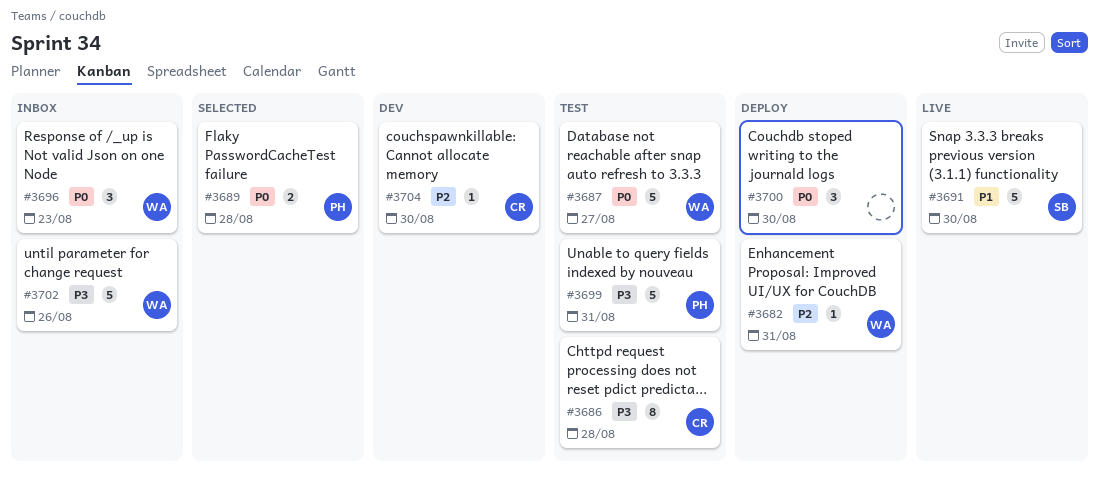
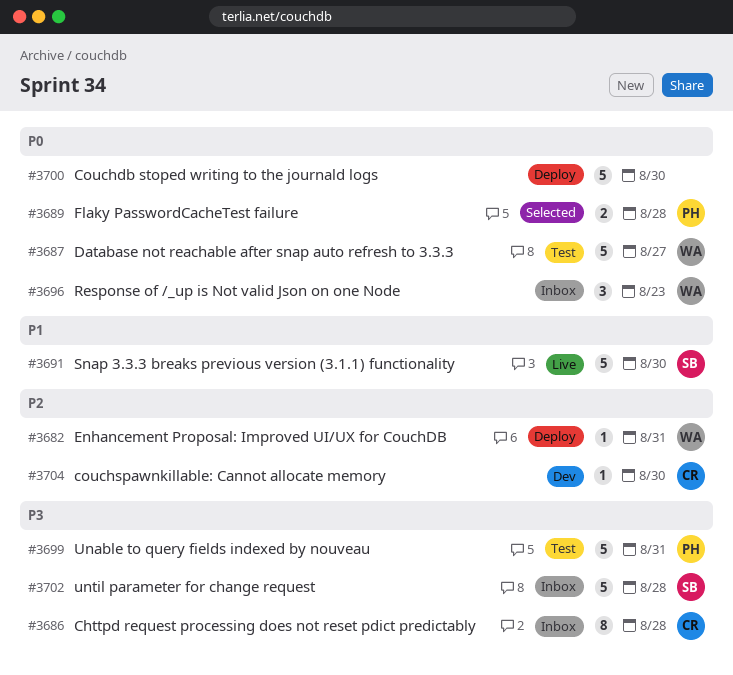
#3686, status: Test -> Inbox
#3700, estimate: 3 -> 5
#3702, owner: WA -> SB
#3702, due: Aug 26 -> Aug 28

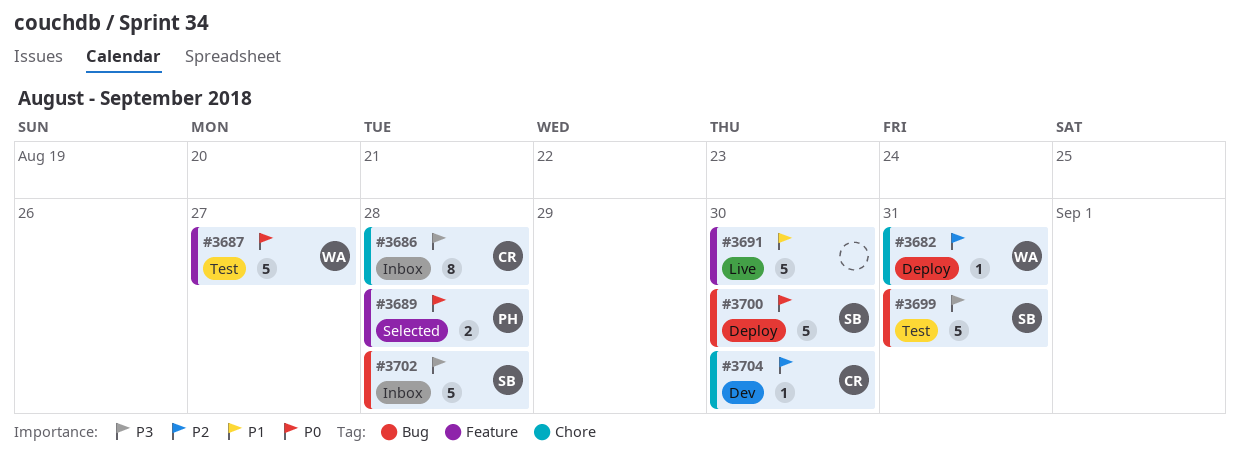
#3691, owner: SB -> none
#3696: present -> none
#3699, owner: PH -> SB
#3700, owner: none -> SB

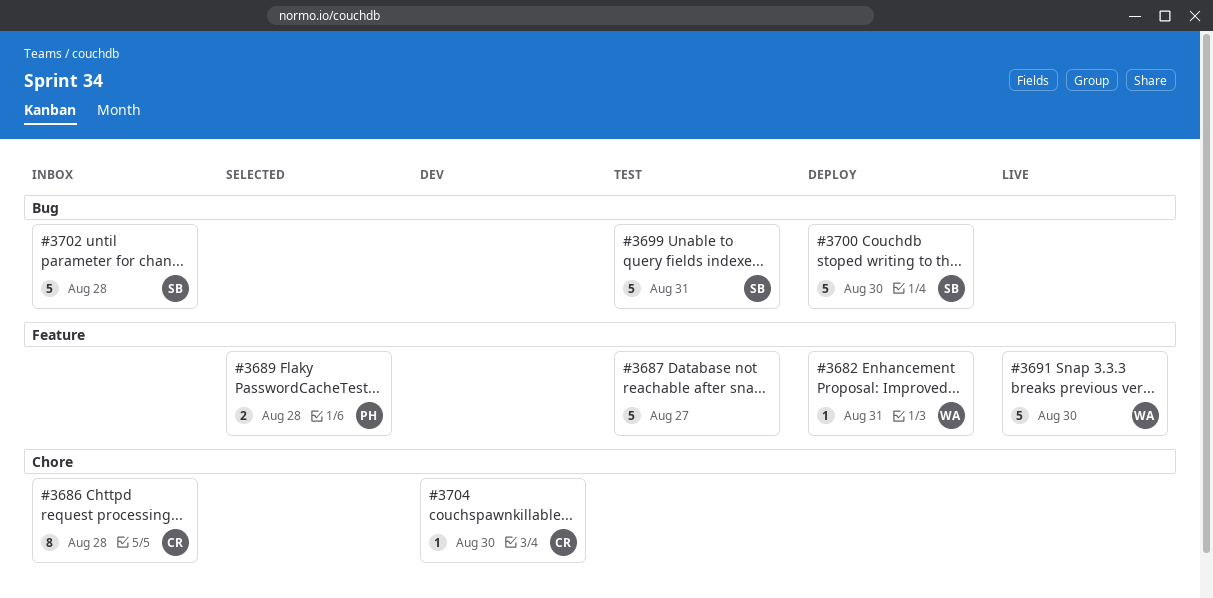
#3682, label: Chore -> Feature
#3687, owner: WA -> none
#3691, owner: none -> WA

